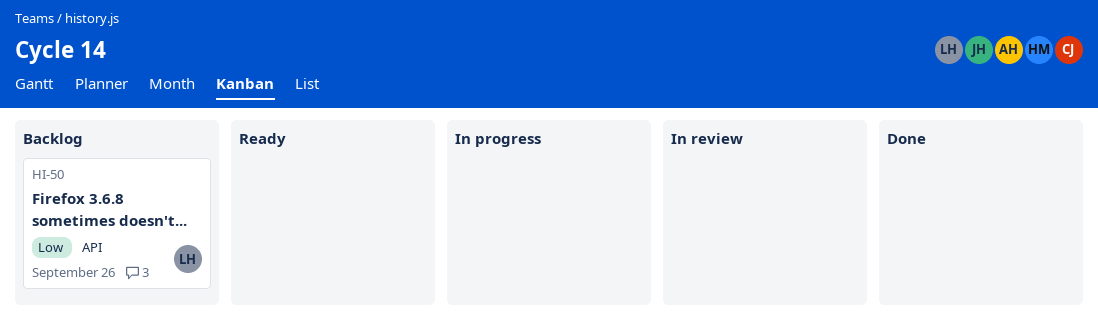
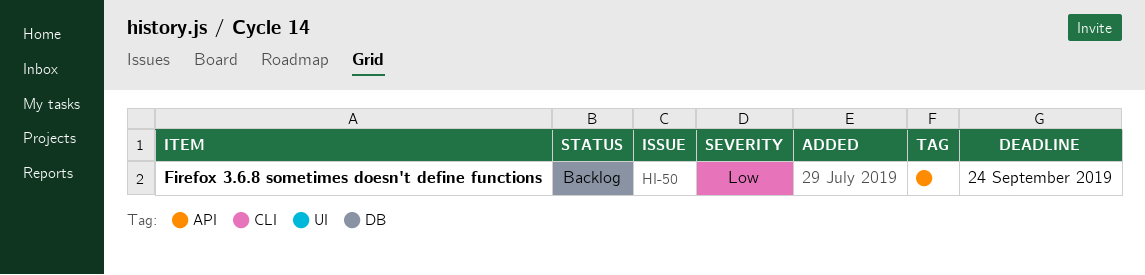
HI-50, due: Sep 26 -> Sep 24

